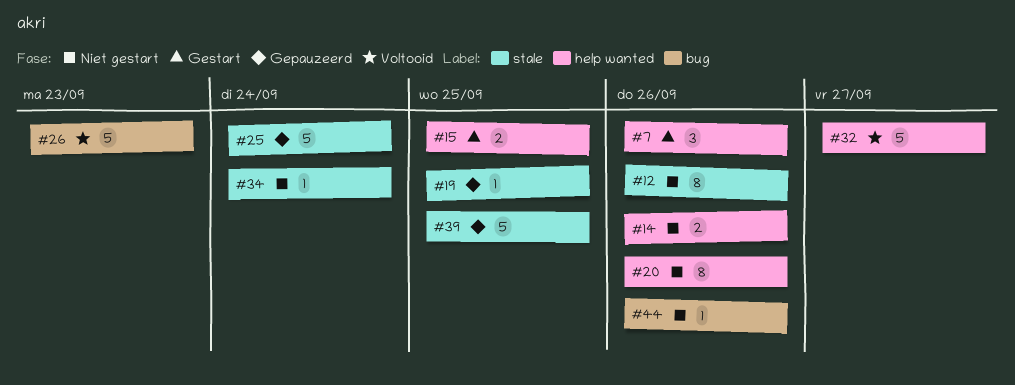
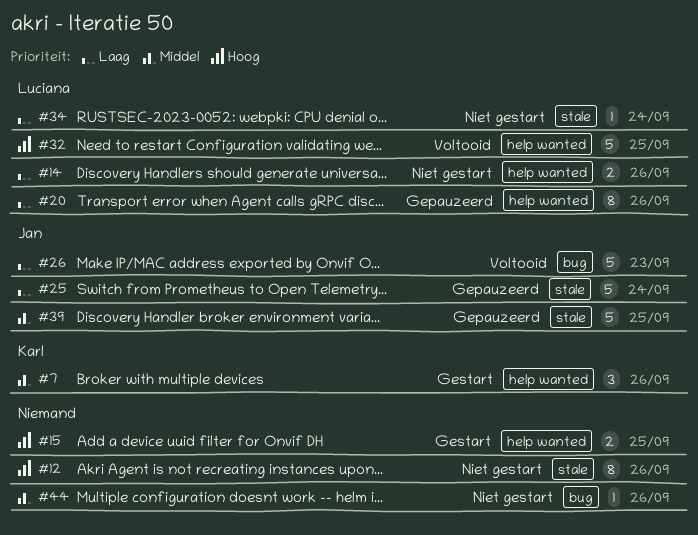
#19: present -> none
#20, status: Niet gestart -> Gepauzeerd
#32, due: Sep 27 -> Sep 25

